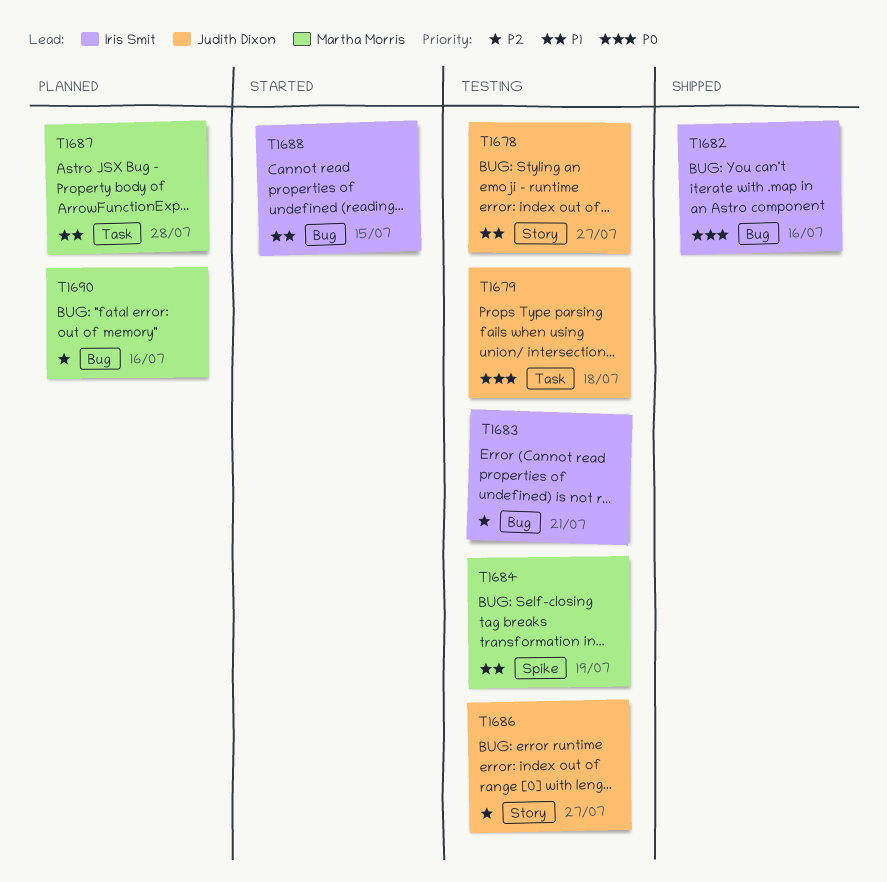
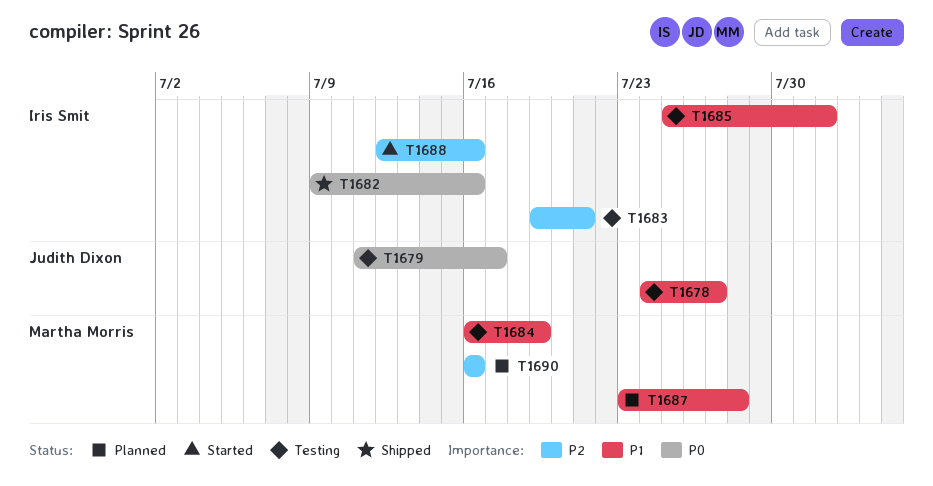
T1679, due: Jul 18 -> Jul 17
T1685: none -> present
T1686: present -> none
T1688, priority: P1 -> P2
T1688, due: Jul 15 -> Jul 16

